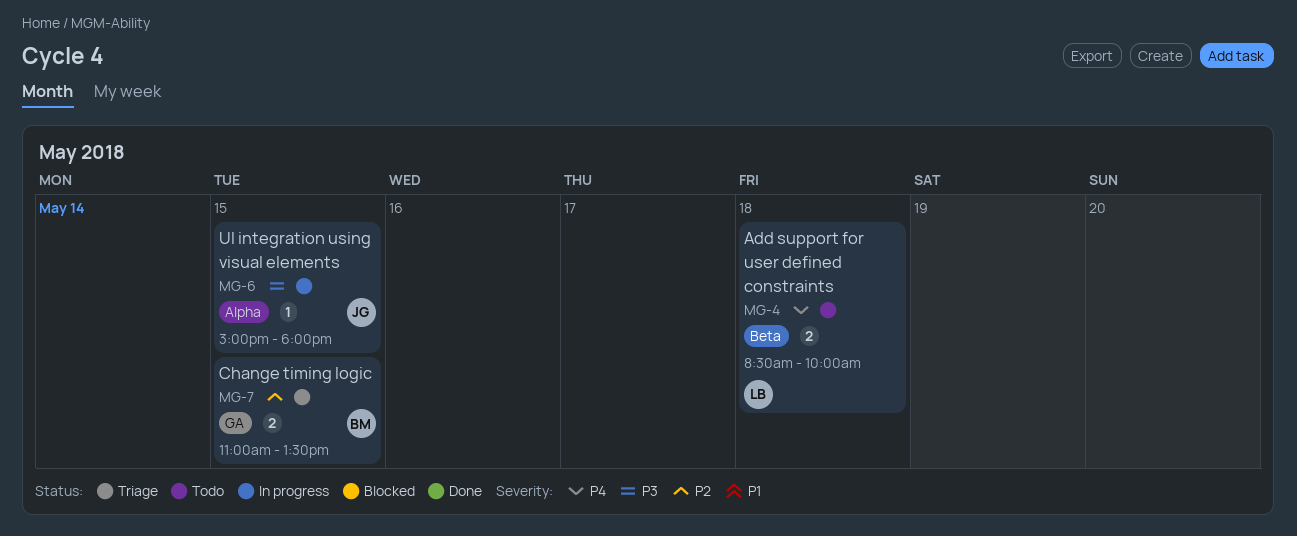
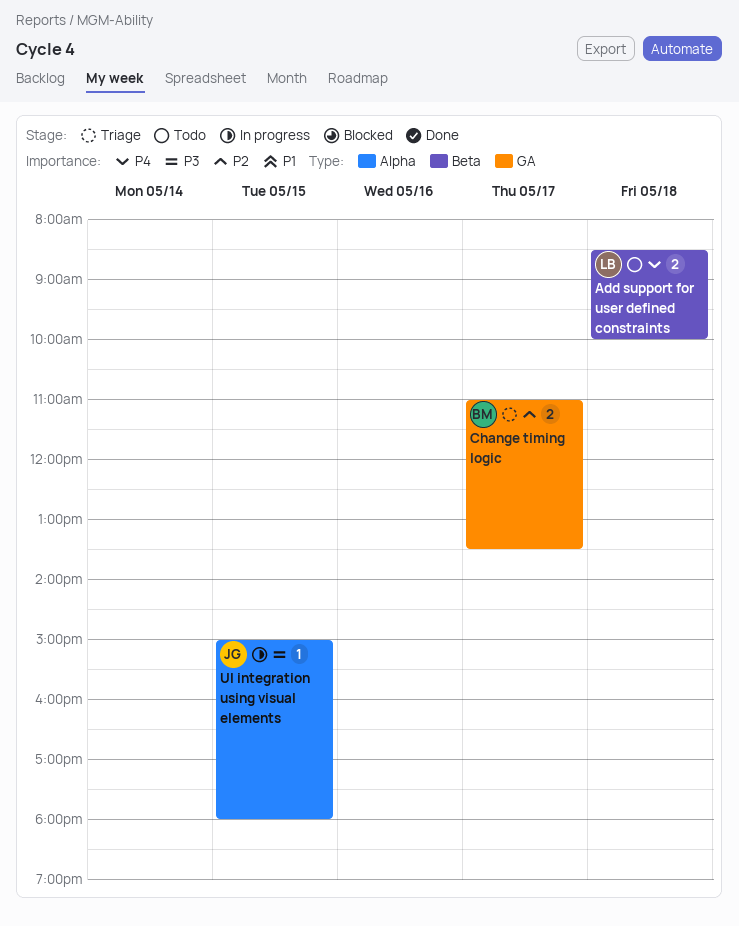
Change timing logic, day: May 15 -> May 17

